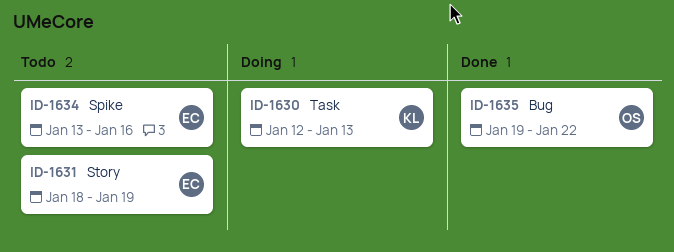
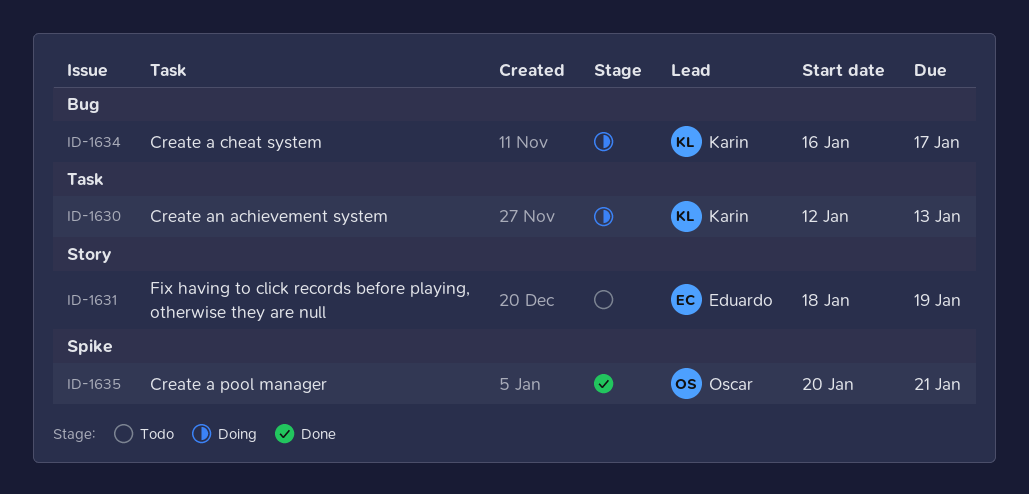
ID-1634, status: Todo -> Doing
ID-1634, owner: Eduardo -> Karin
ID-1634, label: Spike -> Bug
ID-1634, start: Jan 13 -> Jan 16
ID-1634, due: Jan 16 -> Jan 17
ID-1635, label: Bug -> Spike
ID-1635, start: Jan 19 -> Jan 20
ID-1635, due: Jan 22 -> Jan 21

